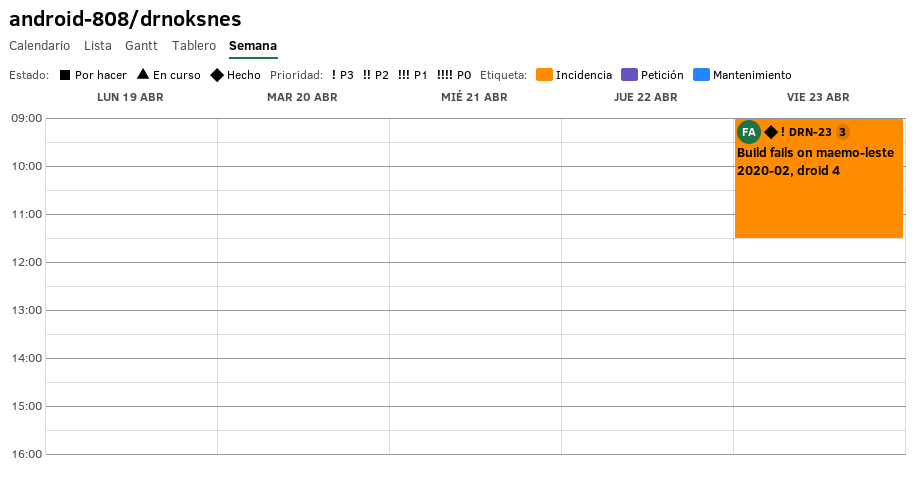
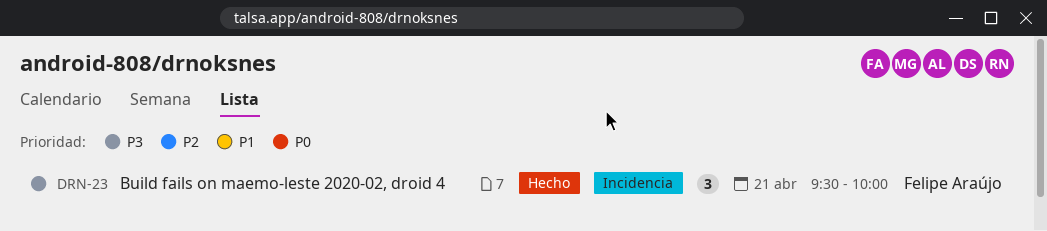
DRN-23, day: Apr 23 -> Apr 21
DRN-23, begins: 09:00 -> 09:30
DRN-23, ends: 11:30 -> 10:00

